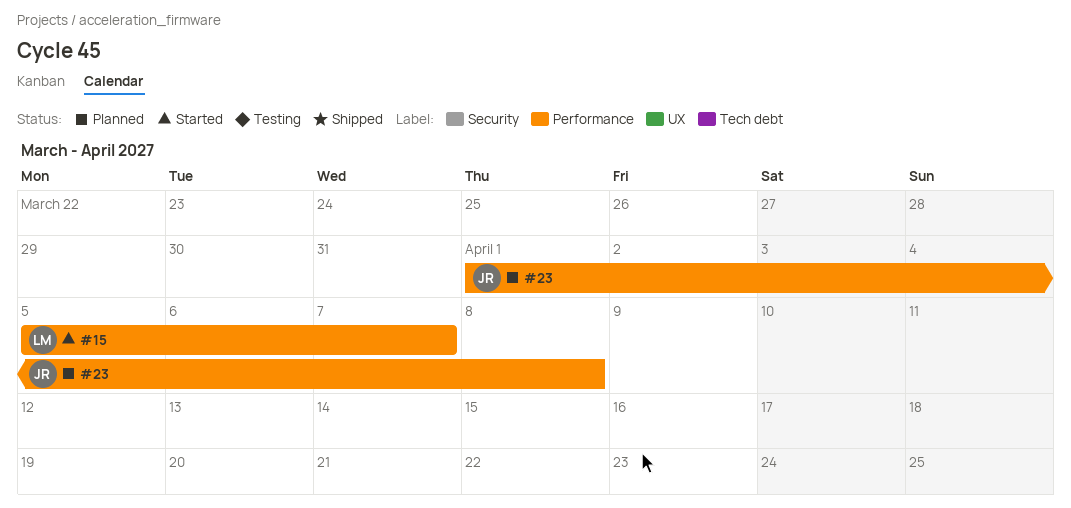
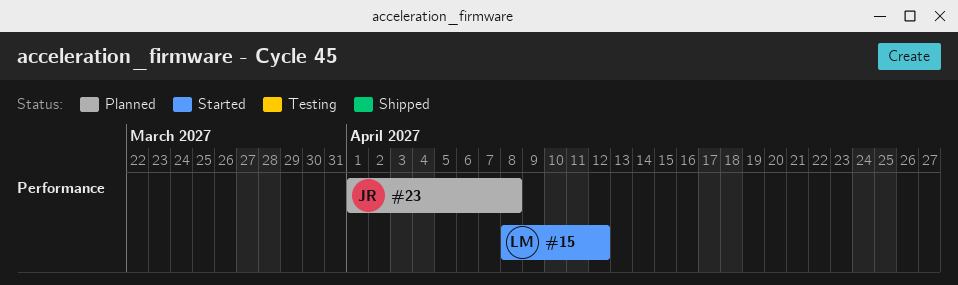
#15, start: Apr 5 -> Apr 8
#15, due: Apr 7 -> Apr 12

